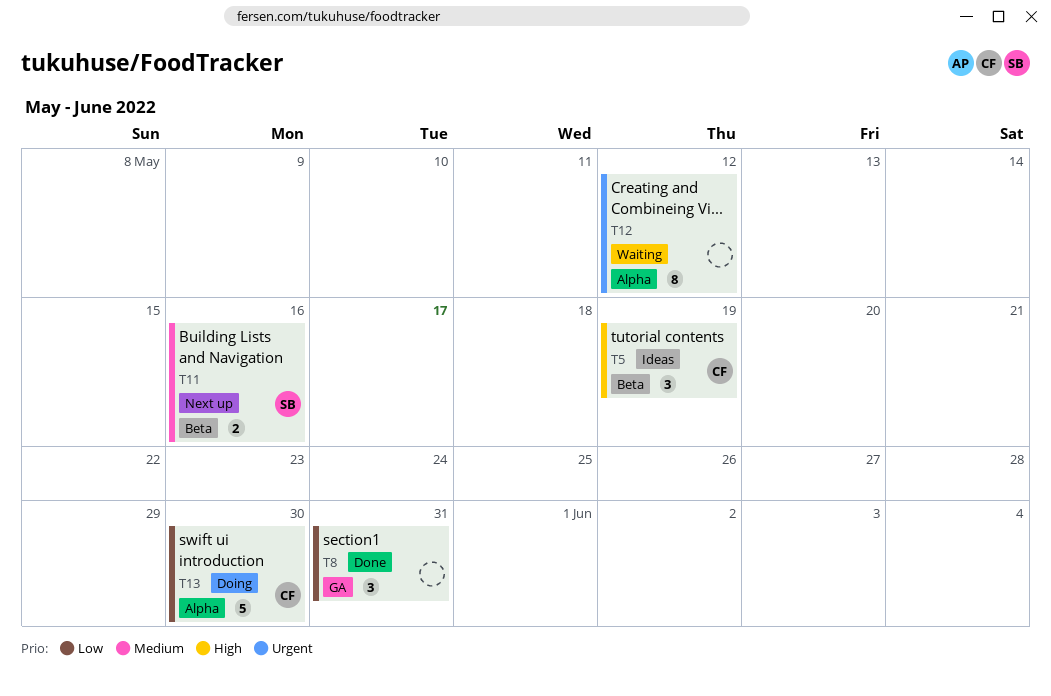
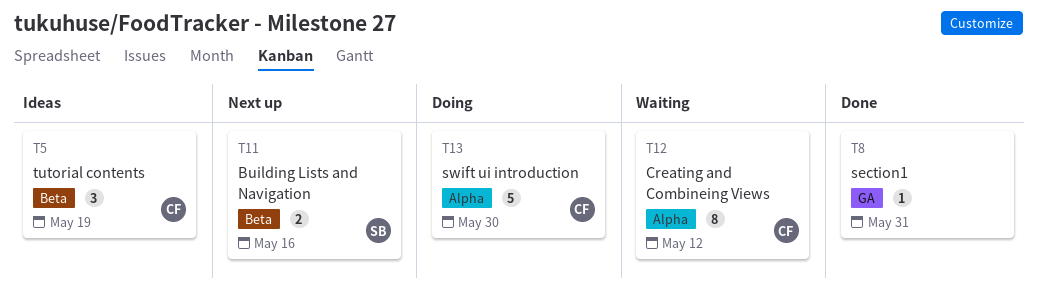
T8, estimate: 3 -> 1
T12, owner: none -> CF

